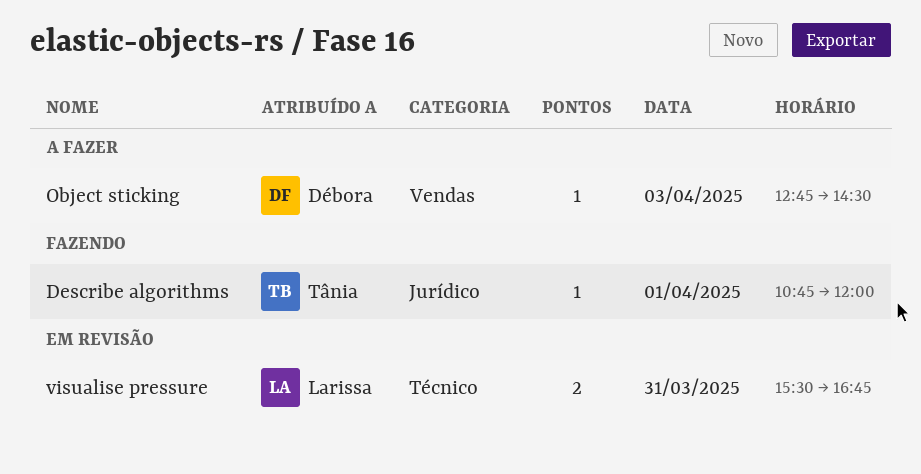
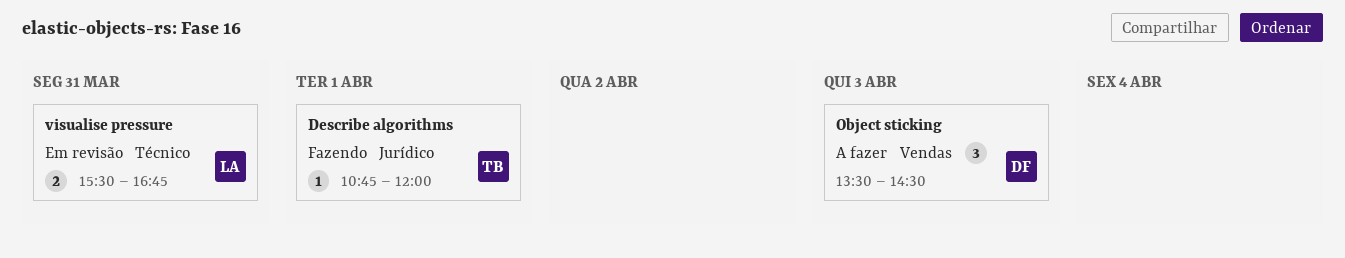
Object sticking, estimate: 1 -> 3
Object sticking, begins: 12:45 -> 13:30

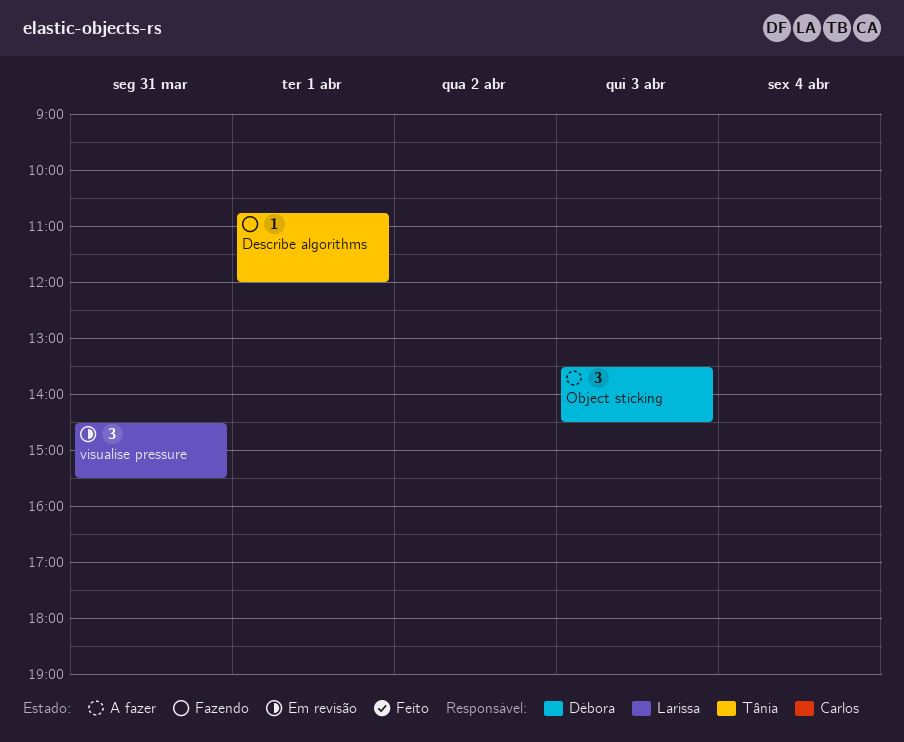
visualise pressure, estimate: 2 -> 3
visualise pressure, begins: 15:30 -> 14:30
visualise pressure, ends: 16:45 -> 15:30

